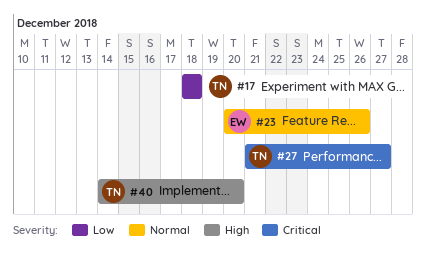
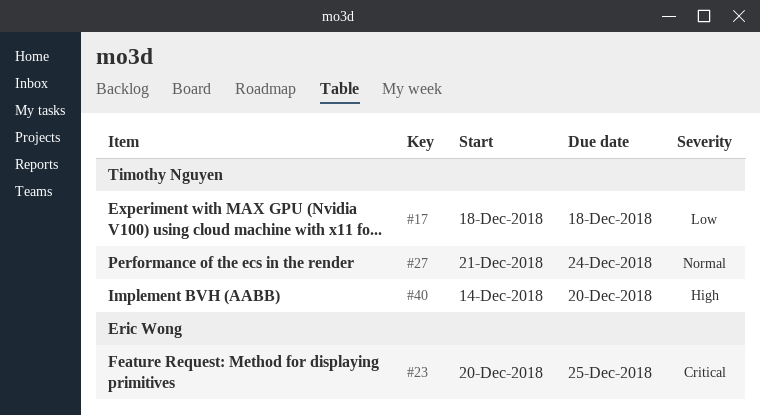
#23, priority: Normal -> Critical
#23, due: Dec 26 -> Dec 25
#27, priority: Critical -> Normal
#27, due: Dec 27 -> Dec 24

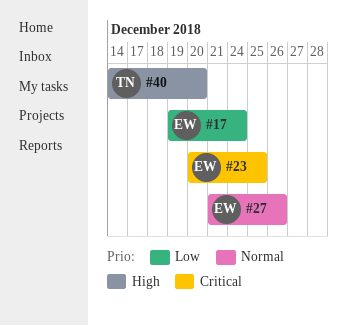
#17, owner: Timothy Nguyen -> Eric Wong
#17, start: Dec 18 -> Dec 19
#17, due: Dec 18 -> Dec 24
#27, owner: Timothy Nguyen -> Eric Wong
#27, due: Dec 24 -> Dec 26

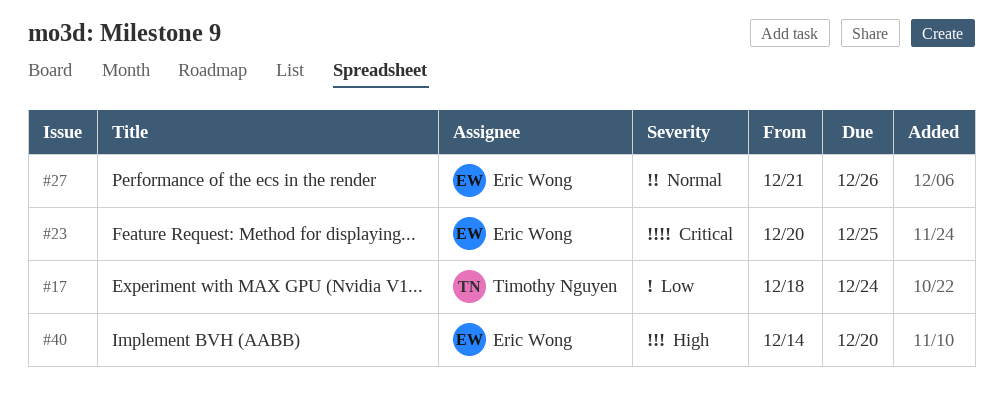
#17, owner: Eric Wong -> Timothy Nguyen
#17, start: Dec 19 -> Dec 18
#40, owner: Timothy Nguyen -> Eric Wong

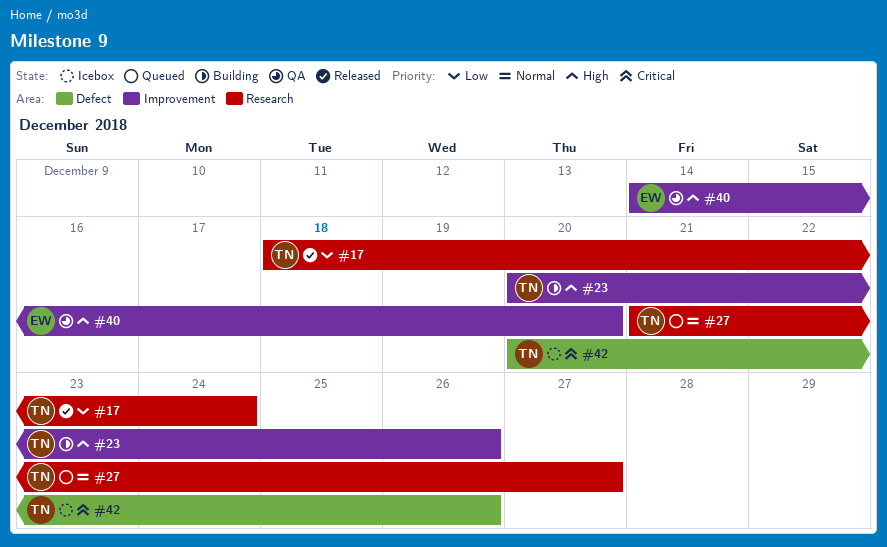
#23, owner: Eric Wong -> Timothy Nguyen
#23, priority: Critical -> High
#23, due: Dec 25 -> Dec 26
#27, owner: Eric Wong -> Timothy Nguyen
#27, due: Dec 26 -> Dec 27
#42: none -> present

